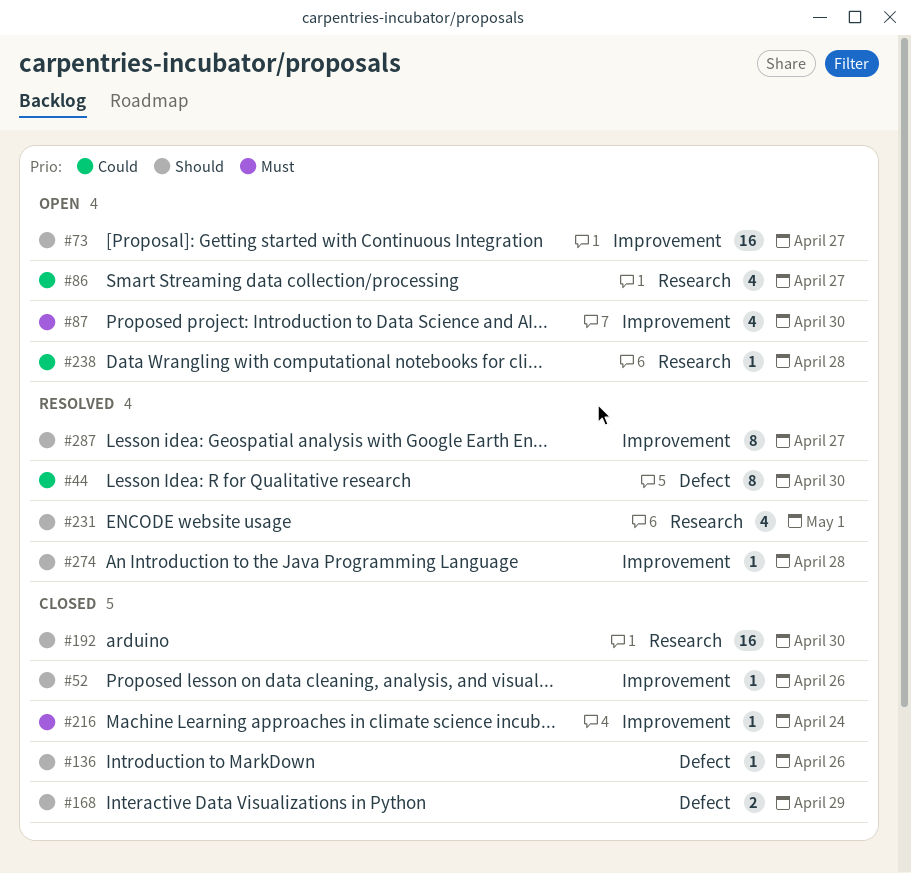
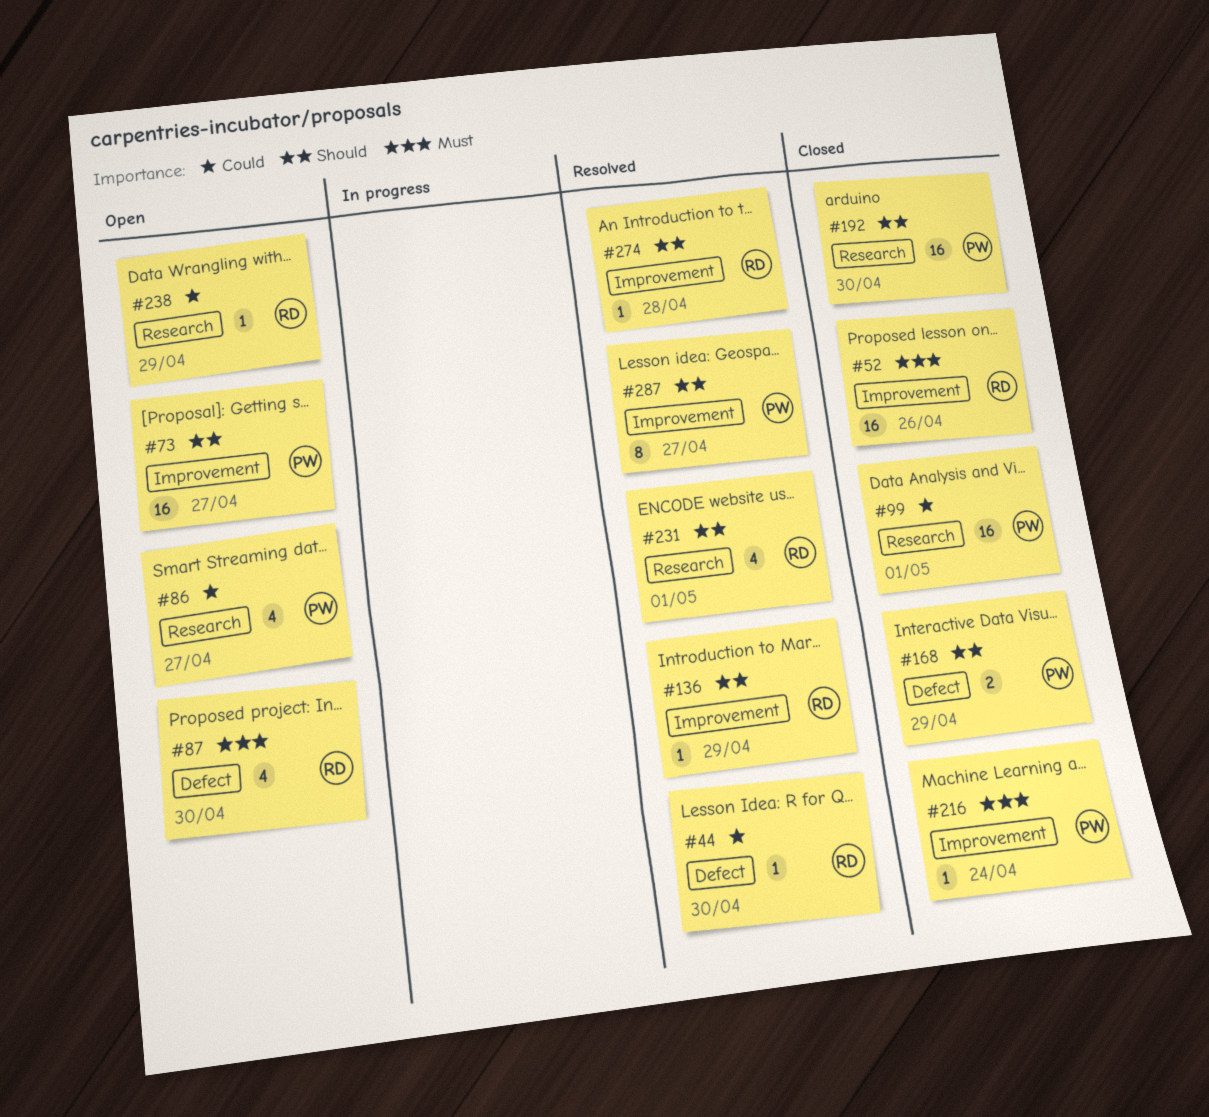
#44, estimate: 8 -> 1
#52, priority: Should -> Must
#52, estimate: 1 -> 16
#87, label: Improvement -> Defect
#99: none -> present
#136, status: Closed -> Resolved
#136, label: Defect -> Improvement
#136, due: Apr 26 -> Apr 29
#238, due: Apr 28 -> Apr 29

